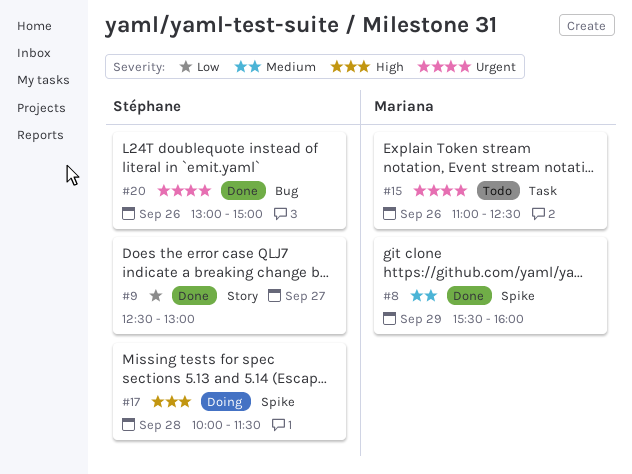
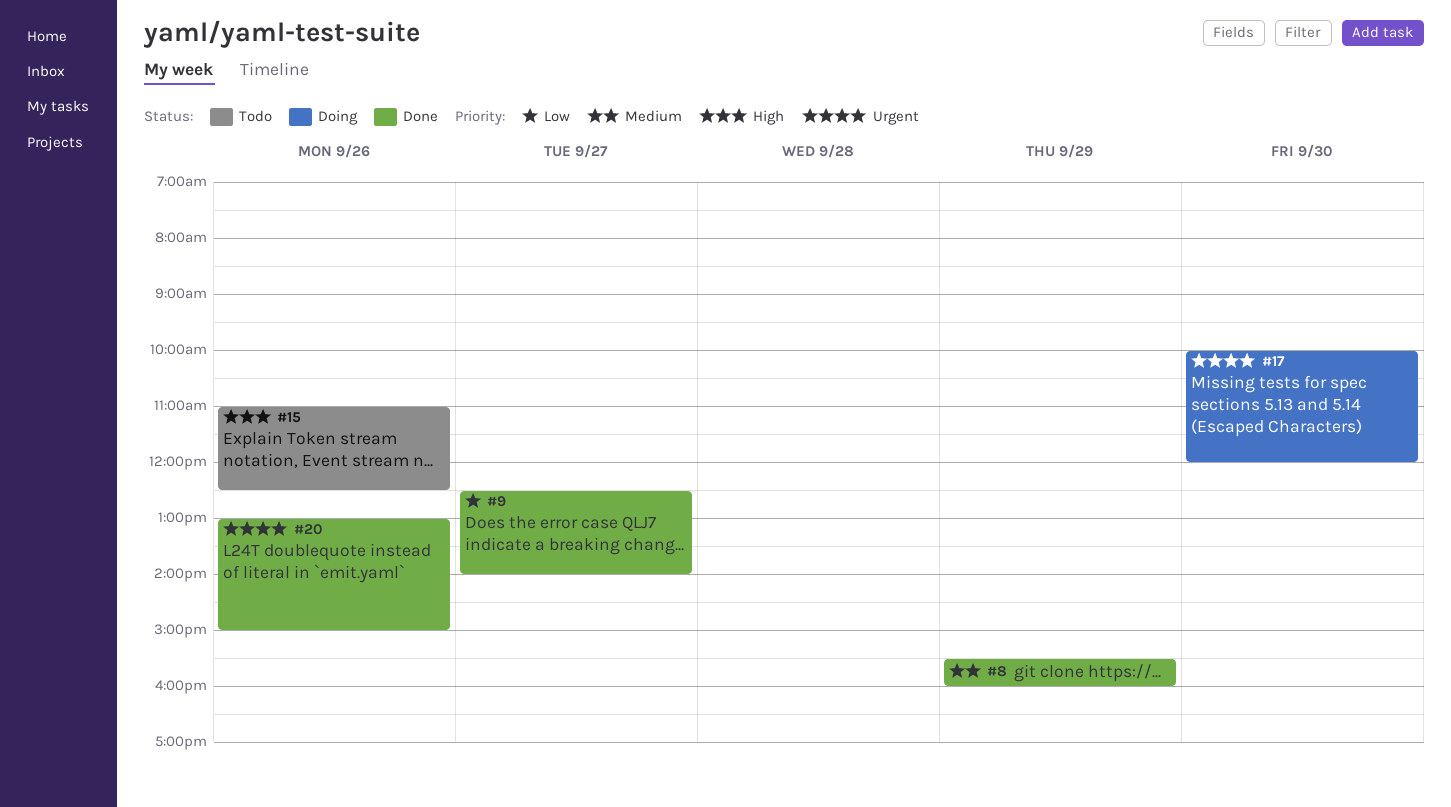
#9, ends: 13:00 -> 14:00
#15, priority: Urgent -> High
#17, priority: High -> Urgent
#17, day: Sep 28 -> Sep 30
#17, ends: 11:30 -> 12:00

